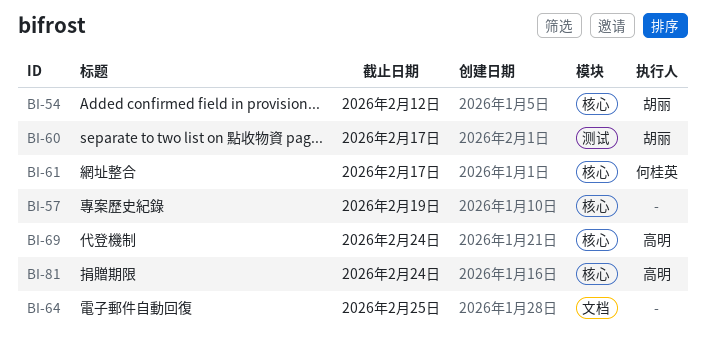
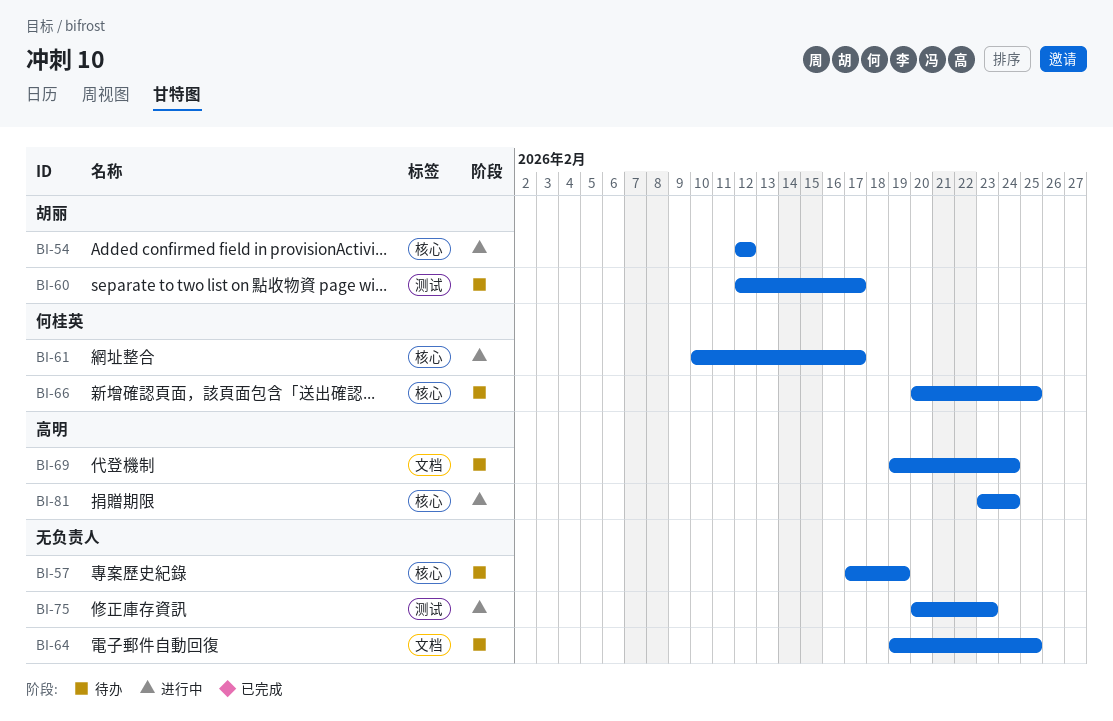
BI-66: none -> present
BI-69, label: 核心 -> 文档
BI-75: none -> present

